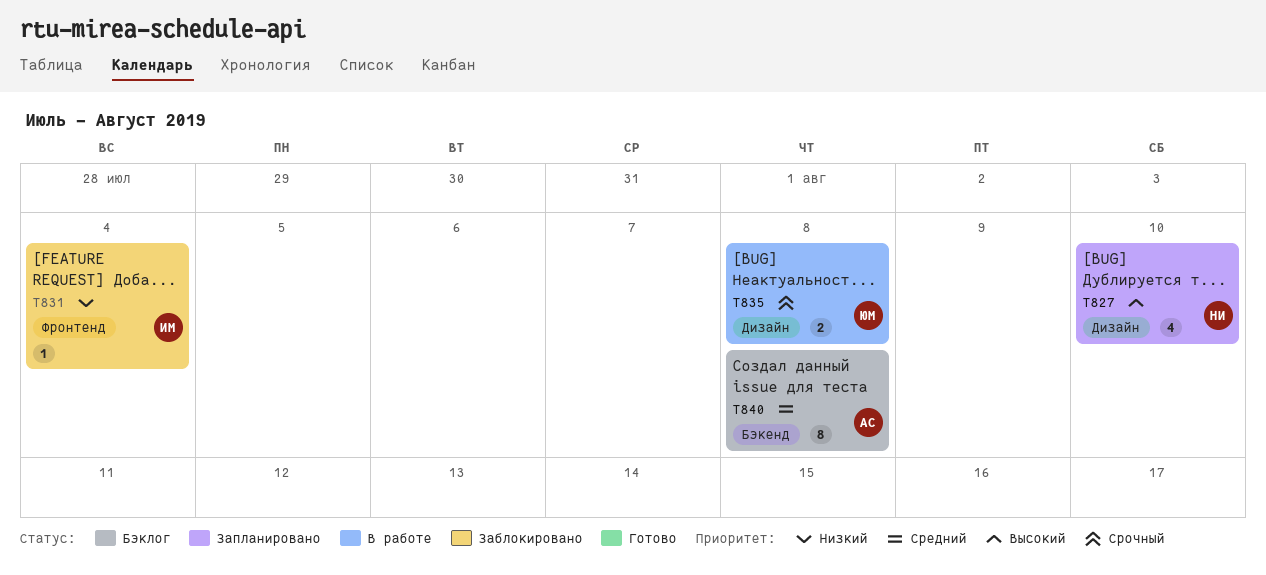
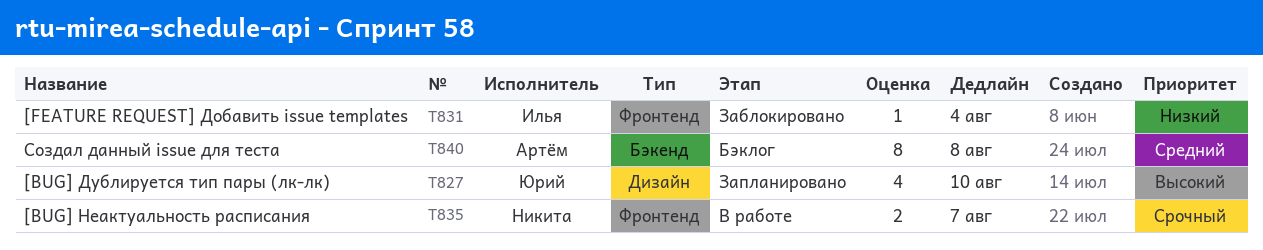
T827, owner: Никита -> Юрий
T835, owner: Юрий -> Никита
T835, label: Дизайн -> Фронтенд
T835, due: Aug 8 -> Aug 7

